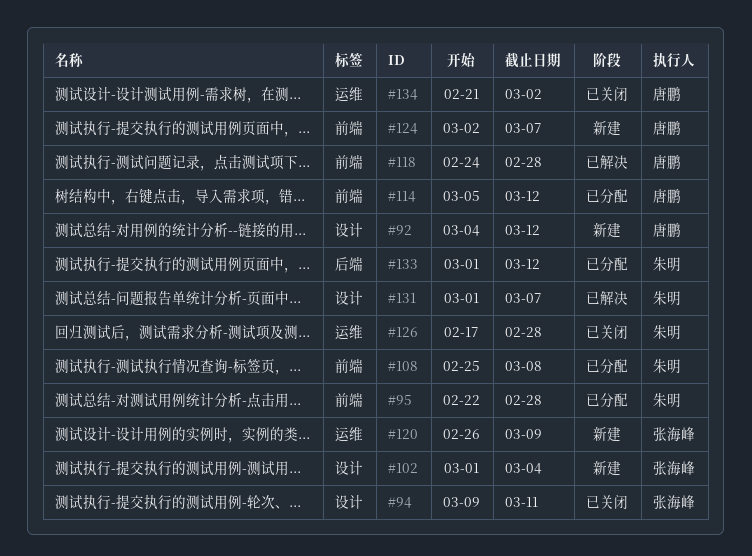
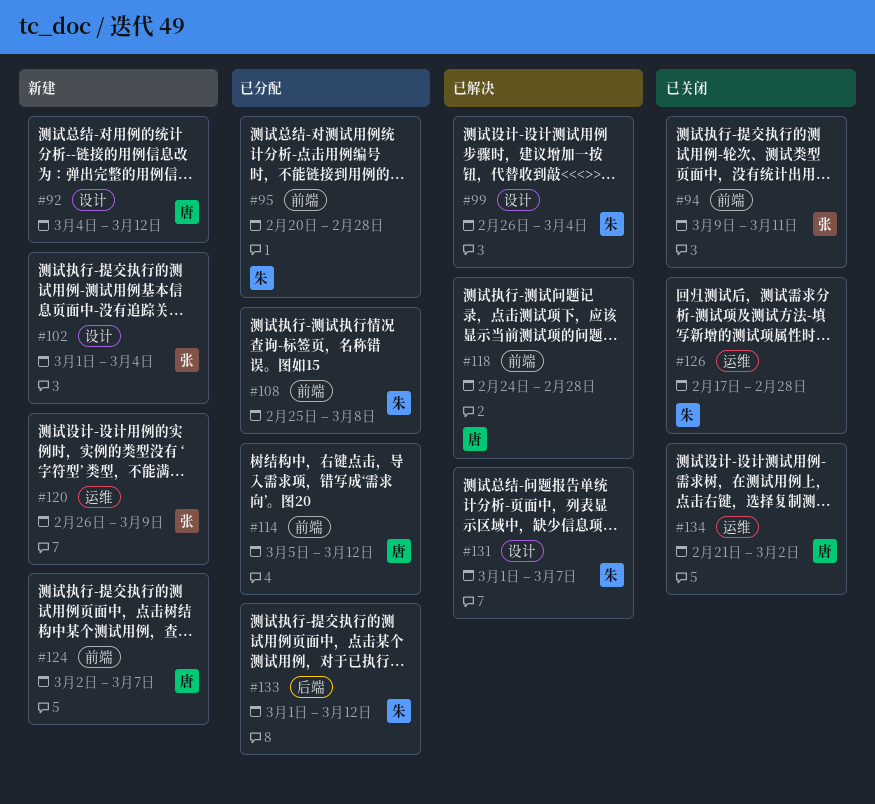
#94, label: 设计 -> 前端
#95, start: Feb 22 -> Feb 20
#99: none -> present

